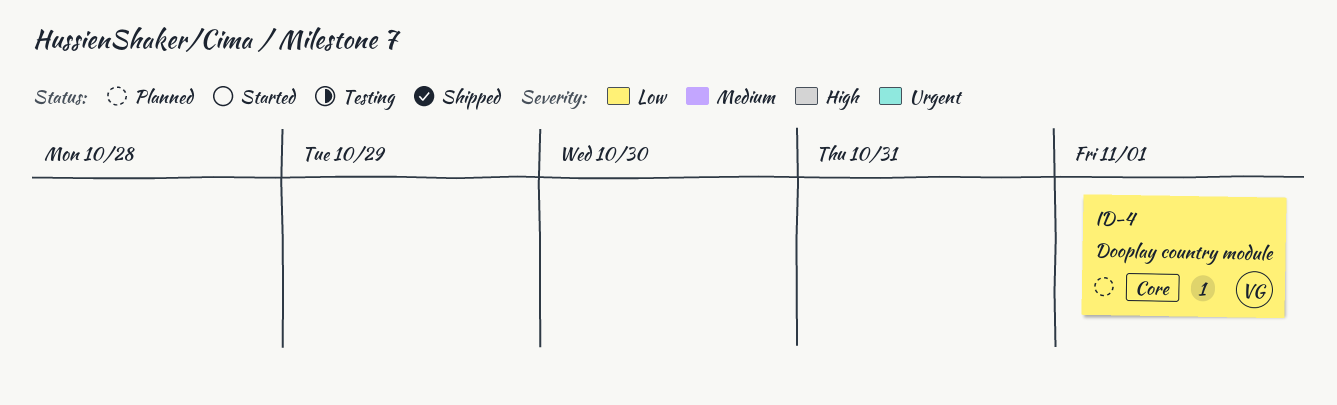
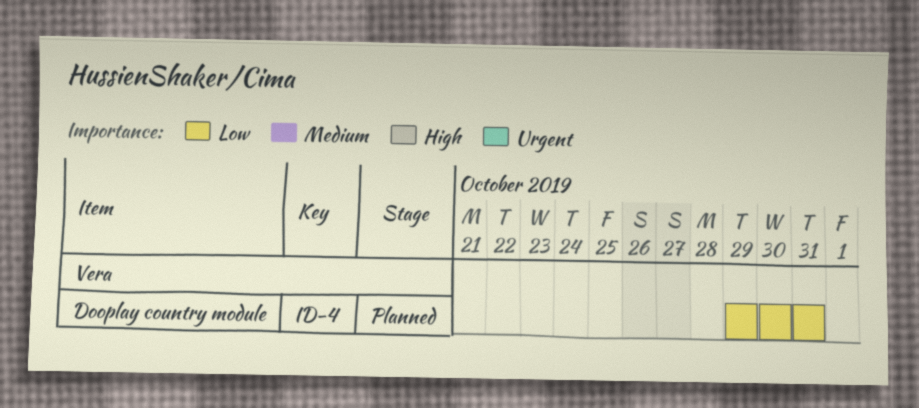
ID-4, due: Nov 1 -> Oct 31

